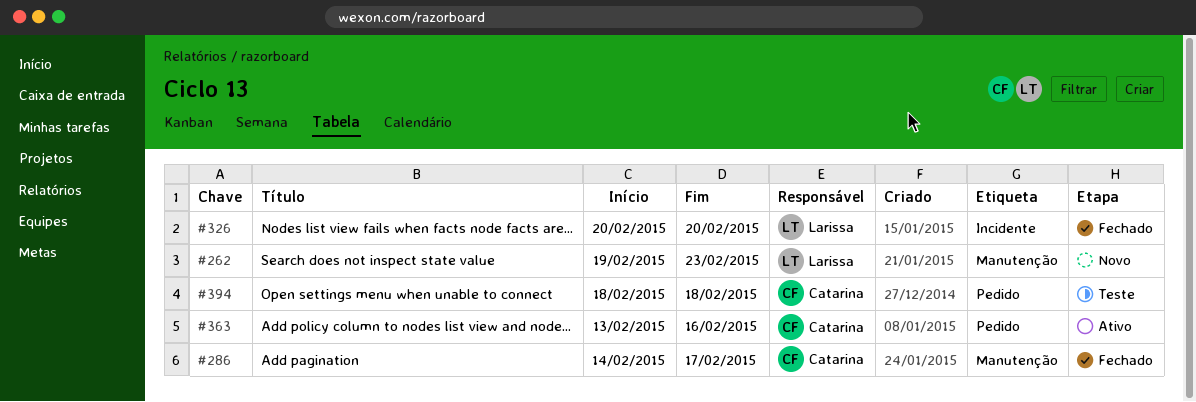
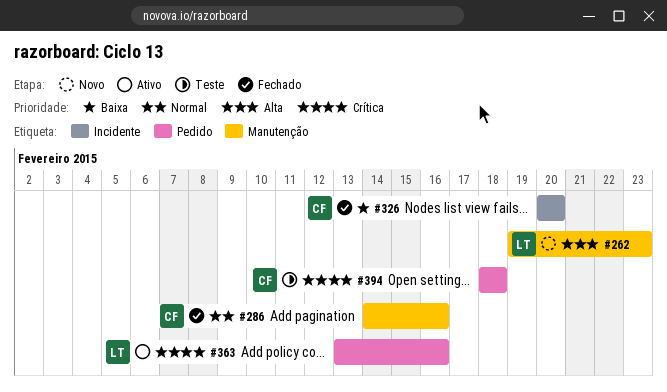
#286, due: Feb 17 -> Feb 16
#326, owner: Larissa -> Catarina
#363, owner: Catarina -> Larissa

